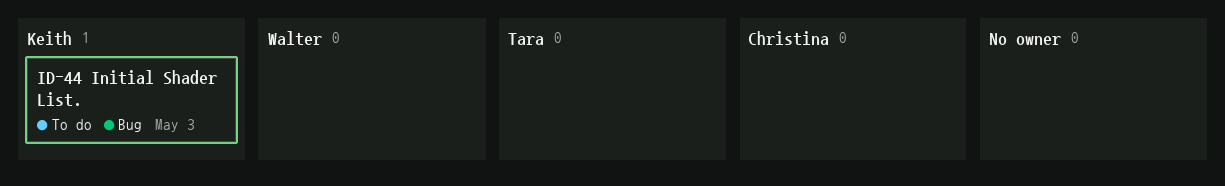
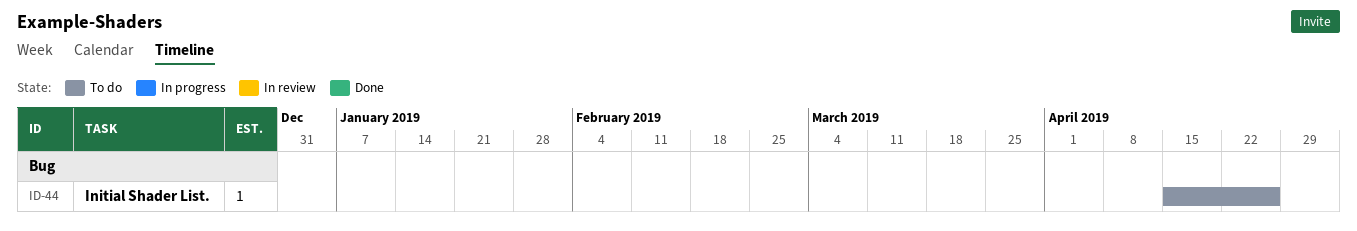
ID-44, due: May 3 -> Apr 26

